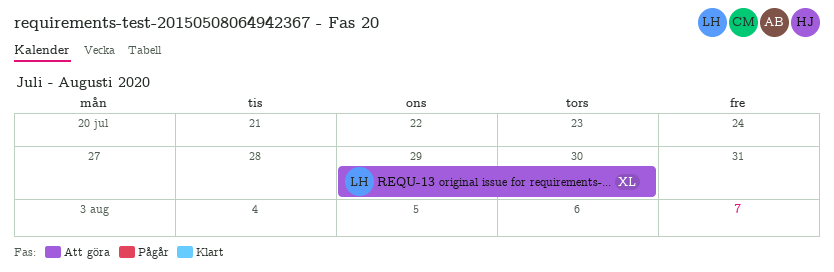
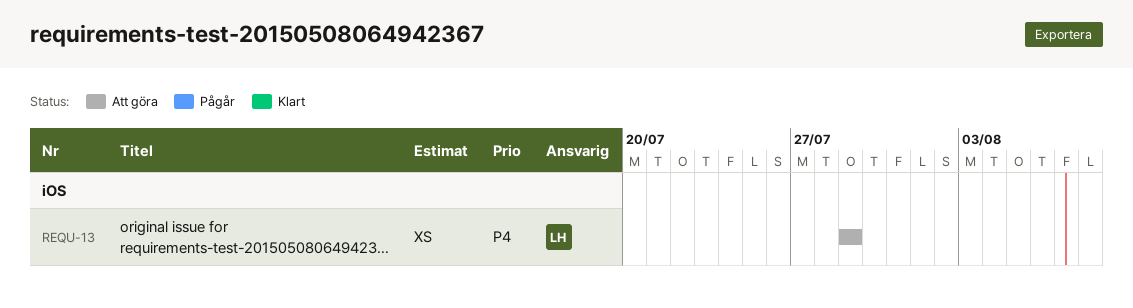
REQU-13, estimate: XL -> XS
REQU-13, due: Jul 30 -> Jul 29

